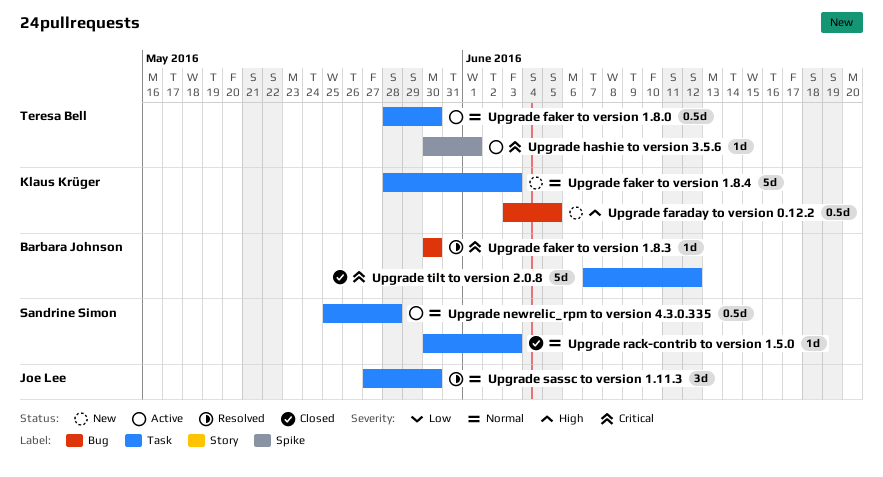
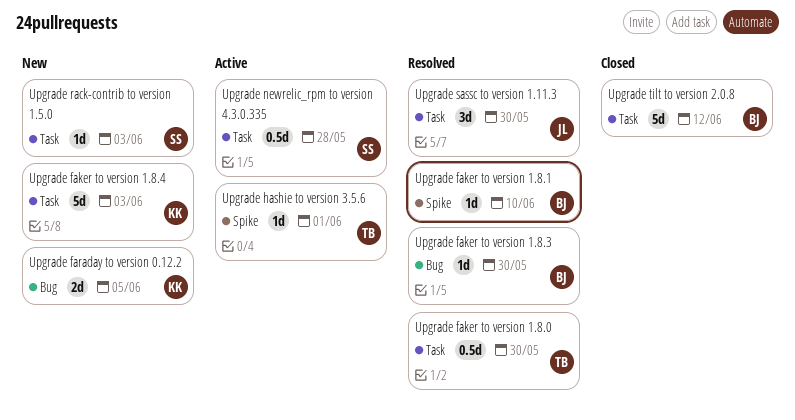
Upgrade faker to version 1.8.0, status: Active -> Resolved
Upgrade faker to version 1.8.1: none -> present
Upgrade faraday to version 0.12.2, estimate: 0.5d -> 2d
Upgrade rack-contrib to version 1.5.0, status: Closed -> New

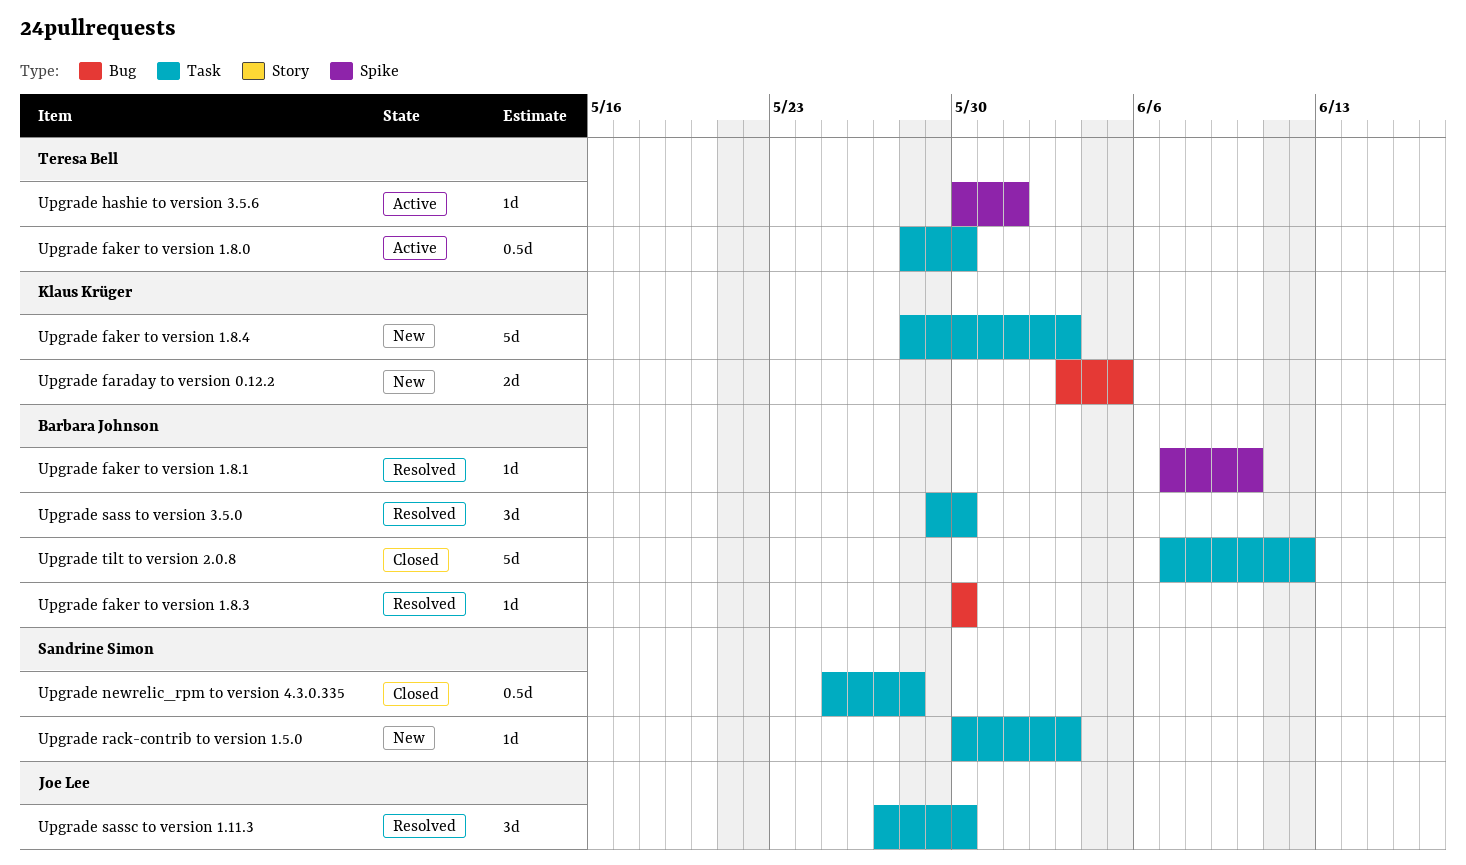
Upgrade faker to version 1.8.0, status: Resolved -> Active
Upgrade newrelic_rpm to version 4.3.0.335, status: Active -> Closed
Upgrade sass to version 3.5.0: none -> present

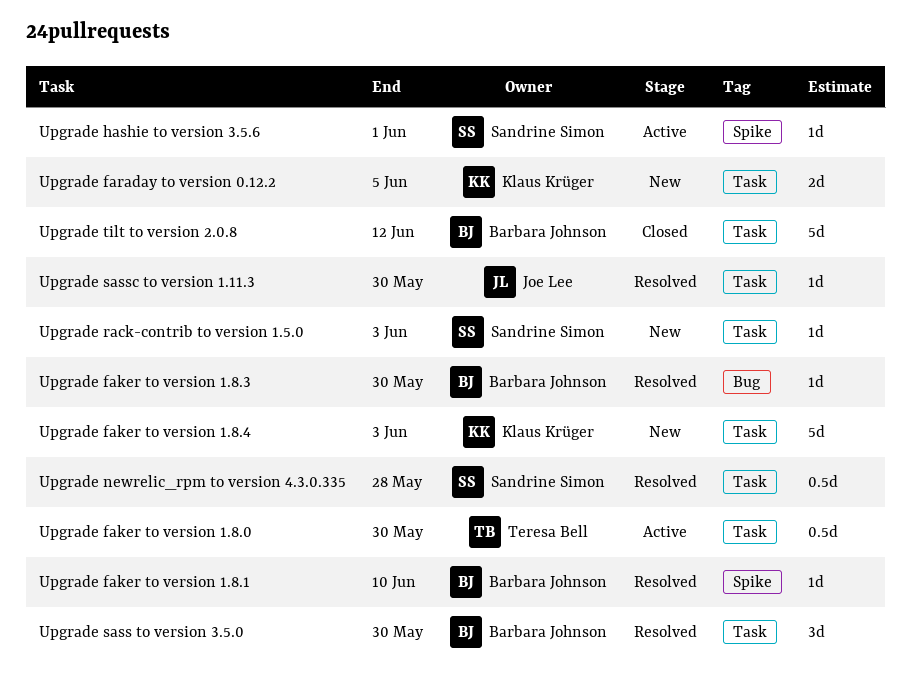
Upgrade faraday to version 0.12.2, label: Bug -> Task
Upgrade hashie to version 3.5.6, owner: Teresa Bell -> Sandrine Simon
Upgrade newrelic_rpm to version 4.3.0.335, status: Closed -> Resolved
Upgrade sassc to version 1.11.3, estimate: 3d -> 1d

